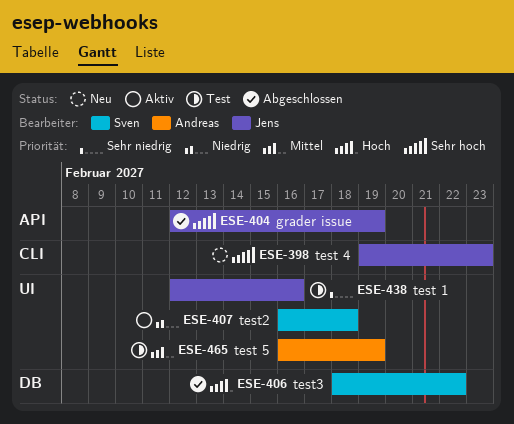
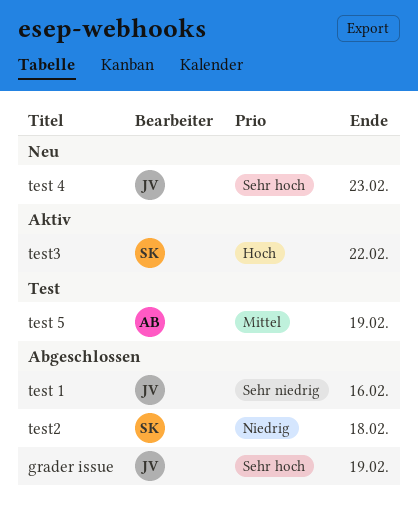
test 1, status: Test -> Abgeschlossen
test2, status: Aktiv -> Abgeschlossen
test3, status: Abgeschlossen -> Aktiv

